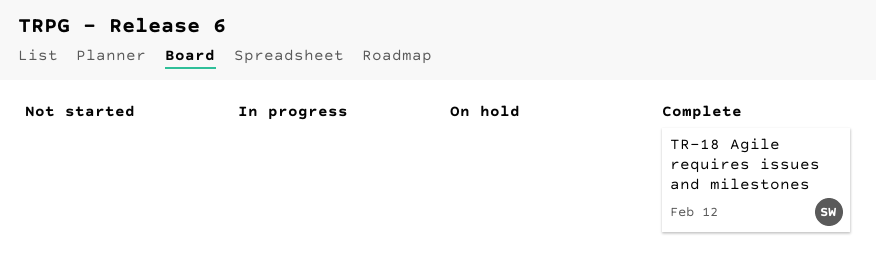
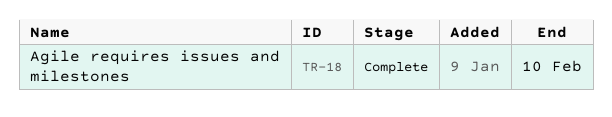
TR-18, due: Feb 12 -> Feb 10

